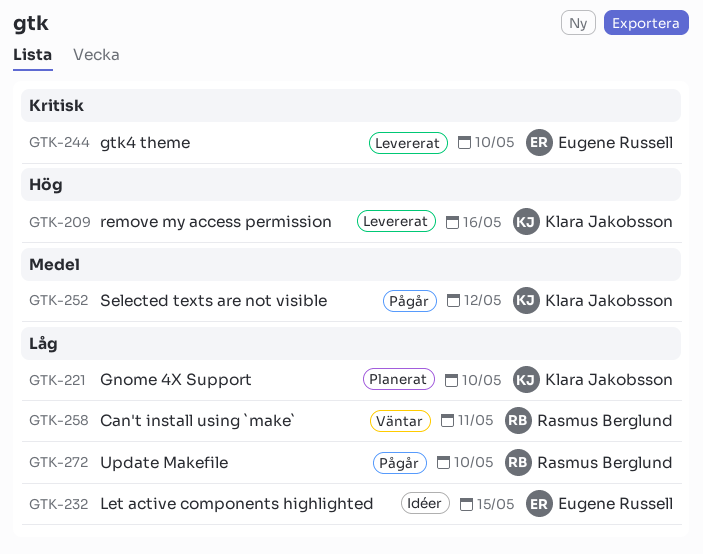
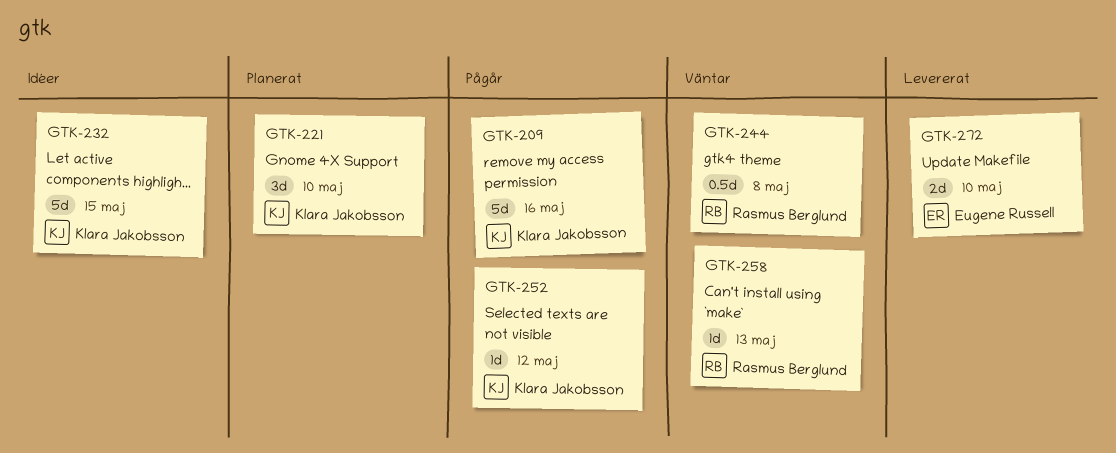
GTK-209, status: Levererat -> Pågår
GTK-232, owner: Eugene Russell -> Klara Jakobsson
GTK-244, status: Levererat -> Väntar
GTK-244, owner: Eugene Russell -> Rasmus Berglund
GTK-244, due: May 10 -> May 8
GTK-258, due: May 11 -> May 13
GTK-272, status: Pågår -> Levererat
GTK-272, owner: Rasmus Berglund -> Eugene Russell

